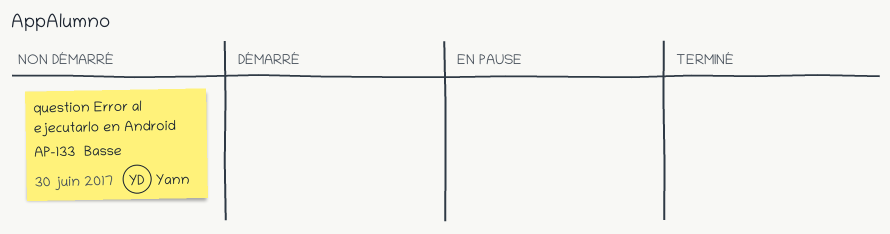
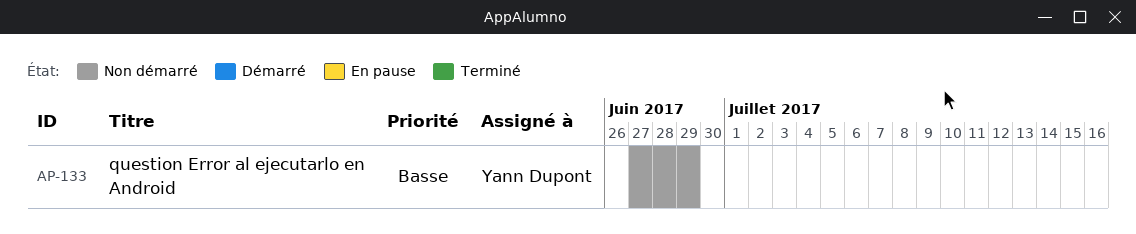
AP-133, due: Jun 30 -> Jun 29

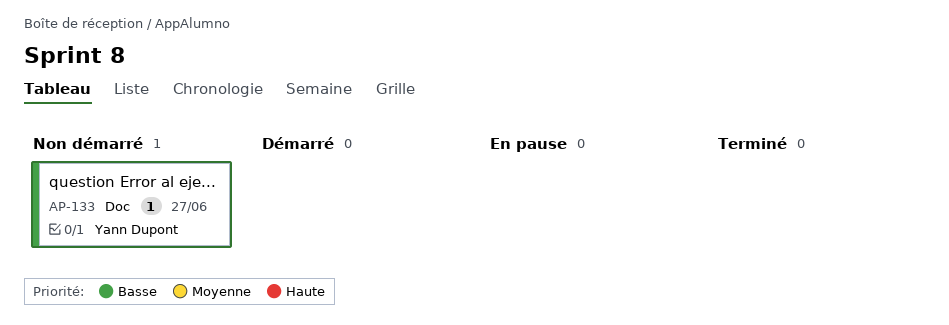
AP-133, due: Jun 29 -> Jun 27

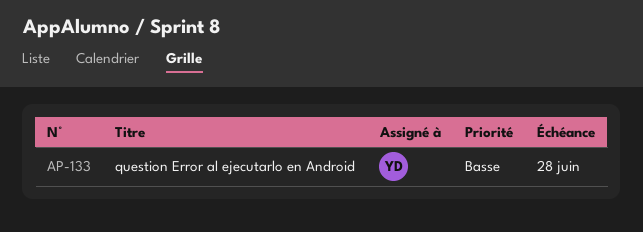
AP-133, due: Jun 27 -> Jun 28

